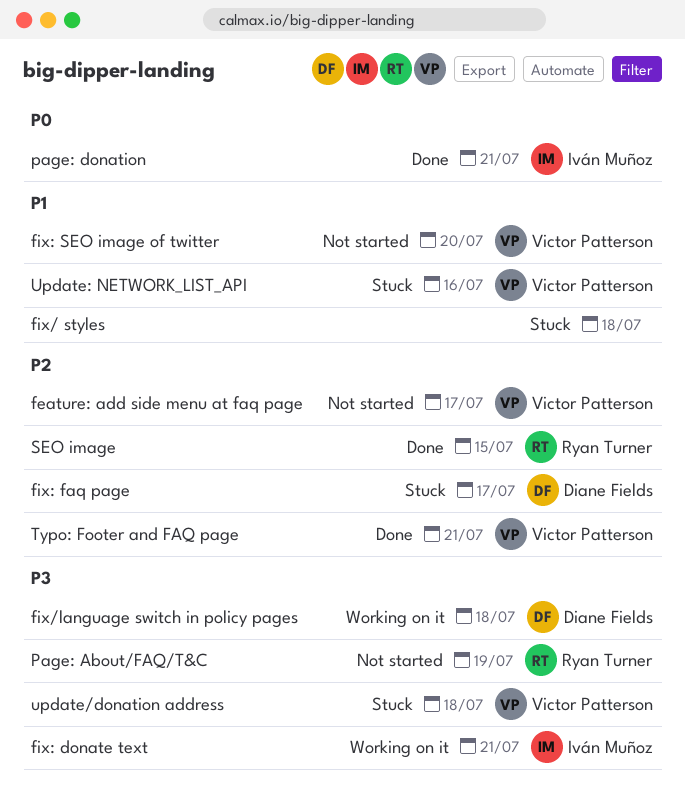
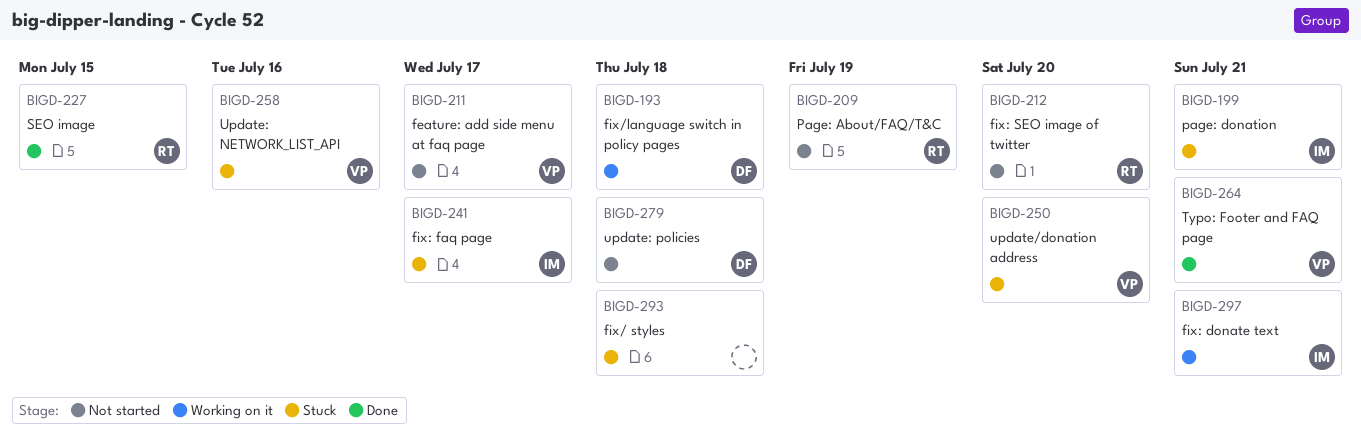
fix: faq page, owner: Diane Fields -> Iván Muñoz
fix: SEO image of twitter, owner: Victor Patterson -> Ryan Turner
page: donation, status: Done -> Stuck
update/donation address, due: Jul 18 -> Jul 20
update: policies: none -> present

